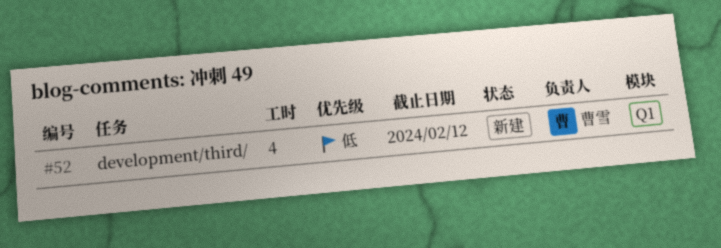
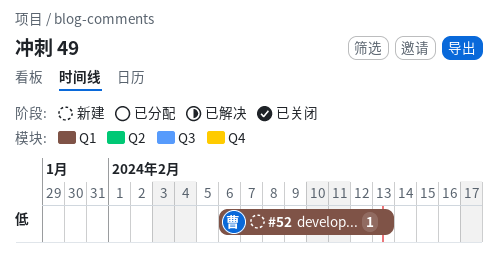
#52, estimate: 4 -> 1
#52, due: Feb 12 -> Feb 13

